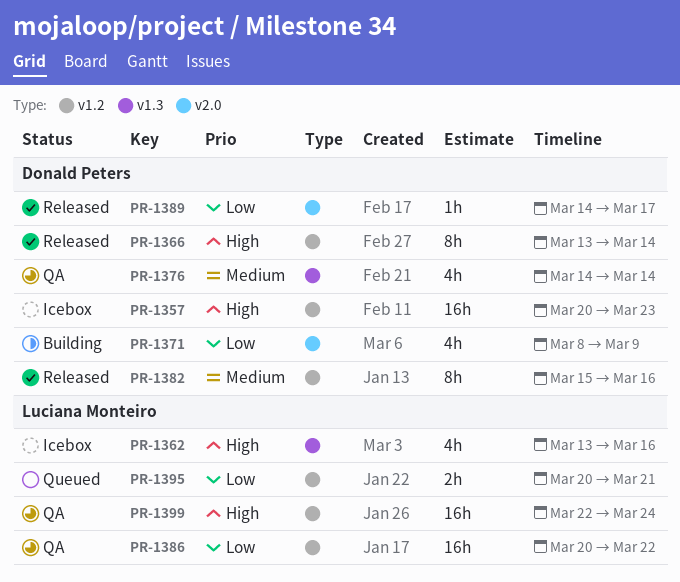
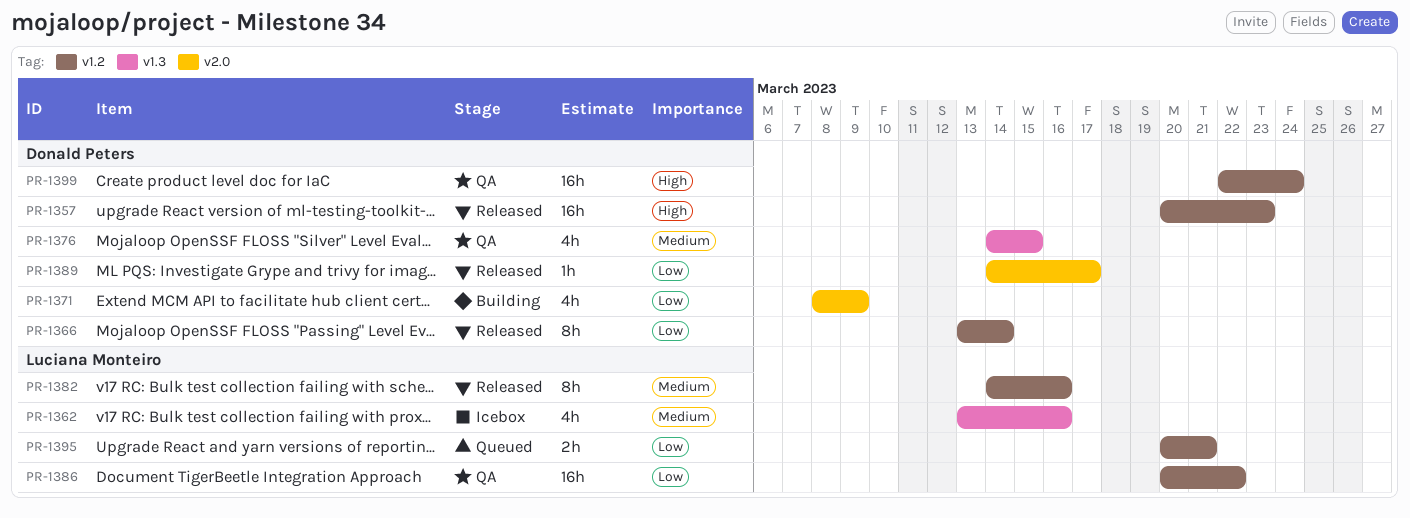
PR-1357, status: Icebox -> Released
PR-1362, priority: High -> Medium
PR-1366, priority: High -> Low
PR-1376, due: Mar 14 -> Mar 15
PR-1382, owner: Donald Peters -> Luciana Monteiro
PR-1382, start: Mar 15 -> Mar 14
PR-1399, owner: Luciana Monteiro -> Donald Peters

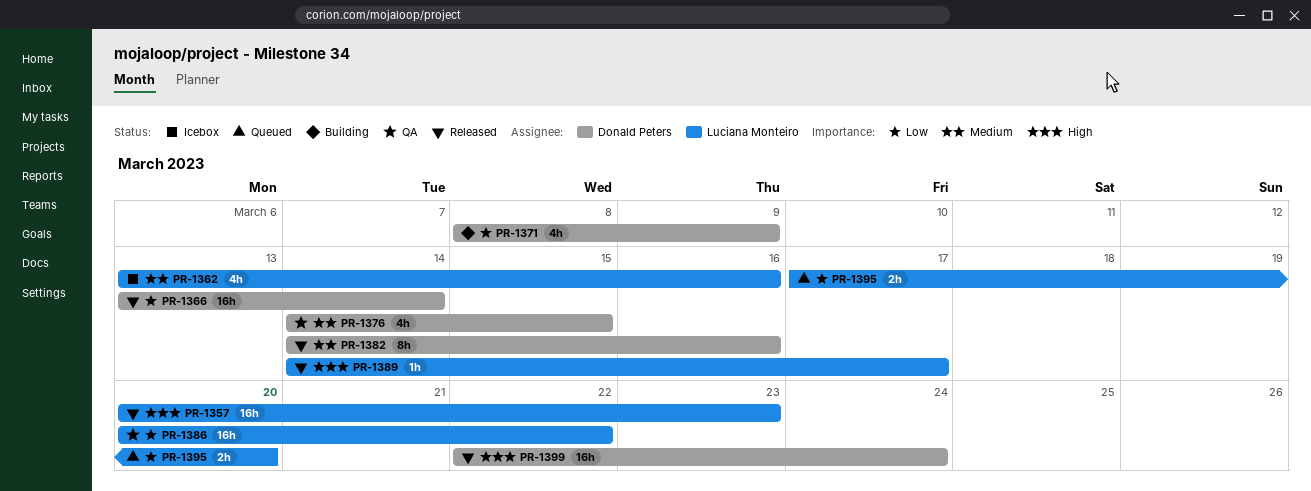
PR-1357, owner: Donald Peters -> Luciana Monteiro
PR-1366, estimate: 8h -> 16h
PR-1382, owner: Luciana Monteiro -> Donald Peters
PR-1389, owner: Donald Peters -> Luciana Monteiro
PR-1389, priority: Low -> High
PR-1395, start: Mar 20 -> Mar 17
PR-1395, due: Mar 21 -> Mar 20
PR-1399, status: QA -> Released

